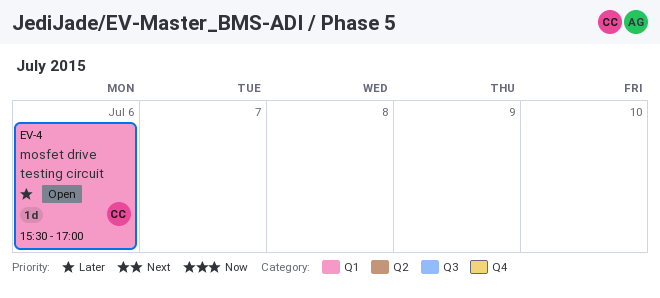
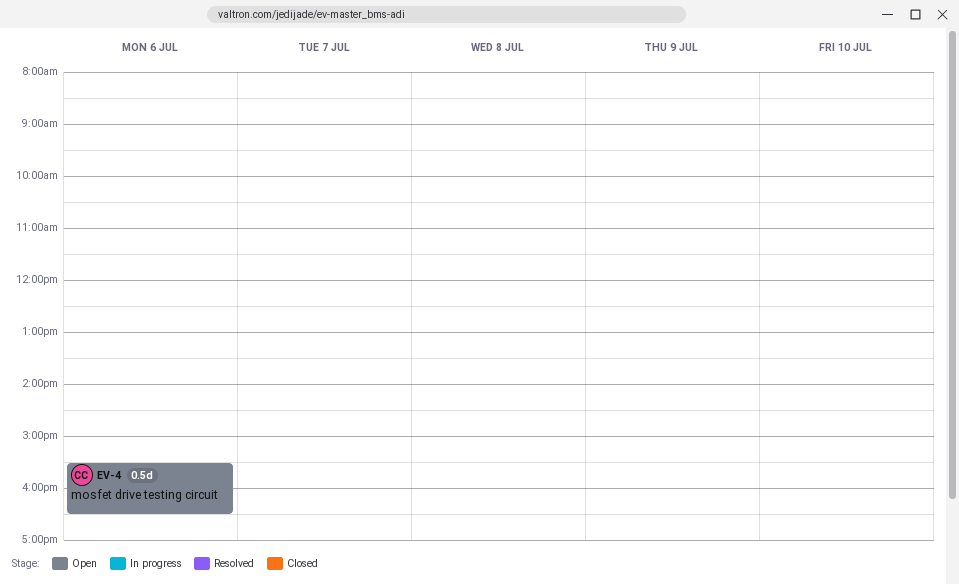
EV-4, estimate: 1d -> 0.5d
EV-4, ends: 17:00 -> 16:30

